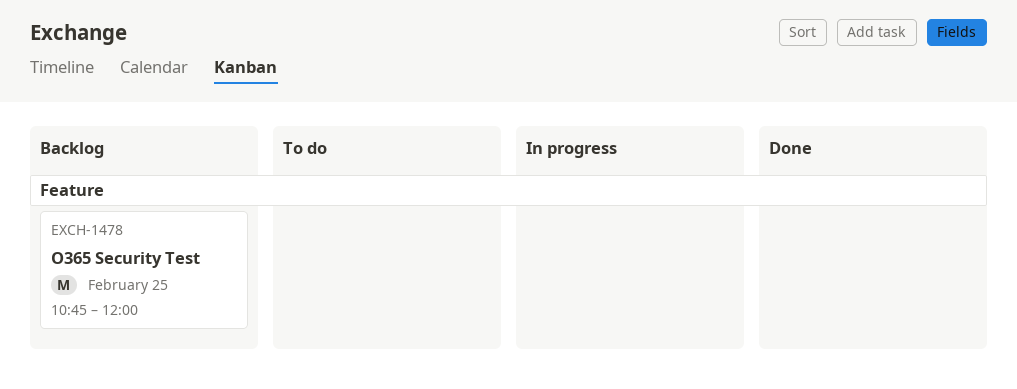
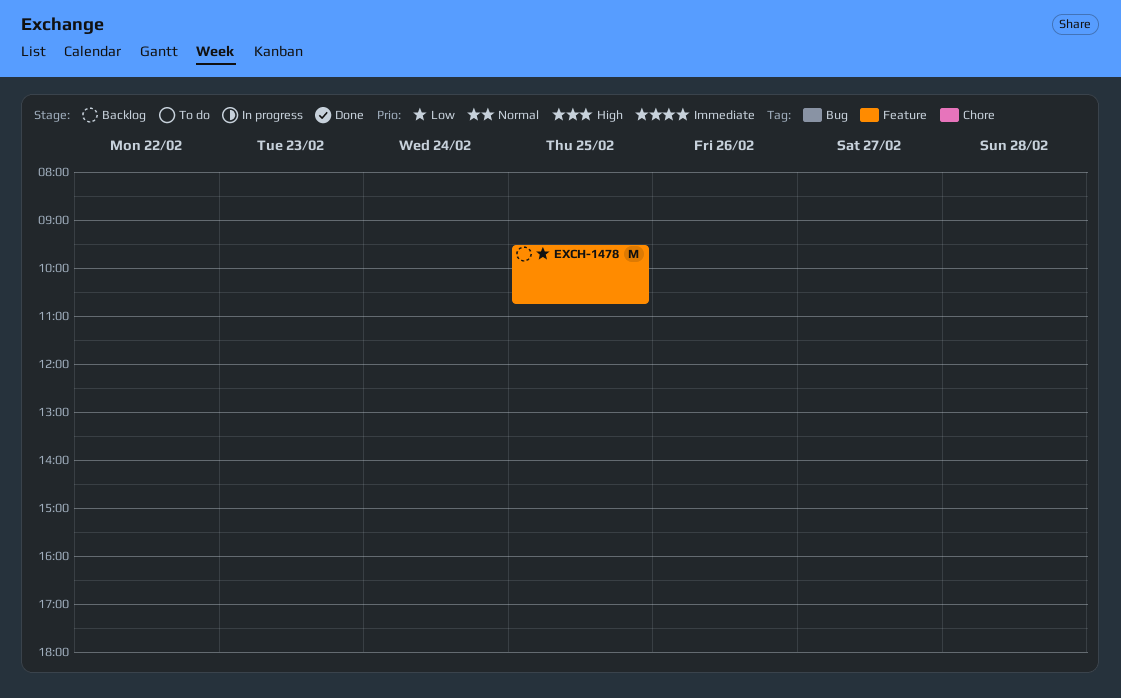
EXCH-1478, begins: 10:45 -> 09:30
EXCH-1478, ends: 12:00 -> 10:45

